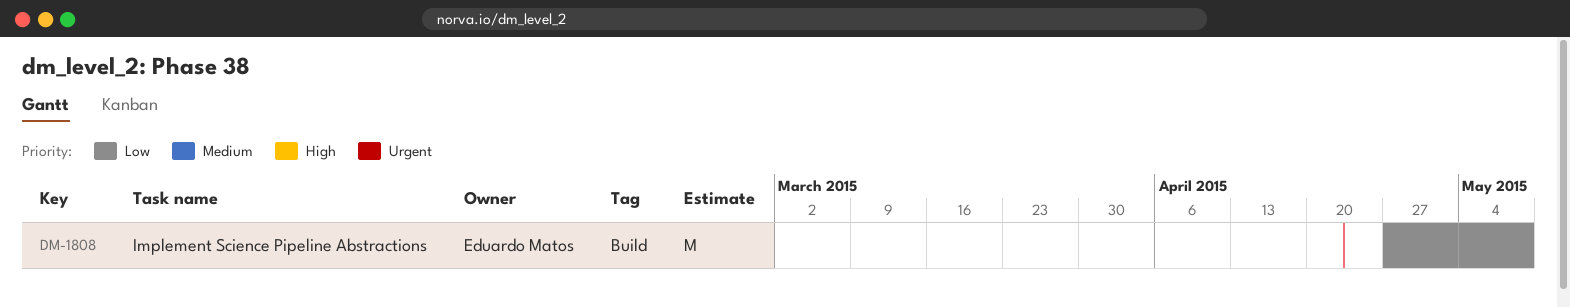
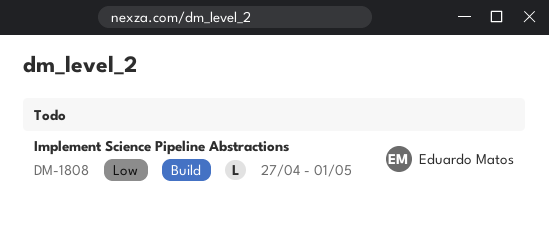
DM-1808, estimate: M -> L
DM-1808, due: May 8 -> May 1

